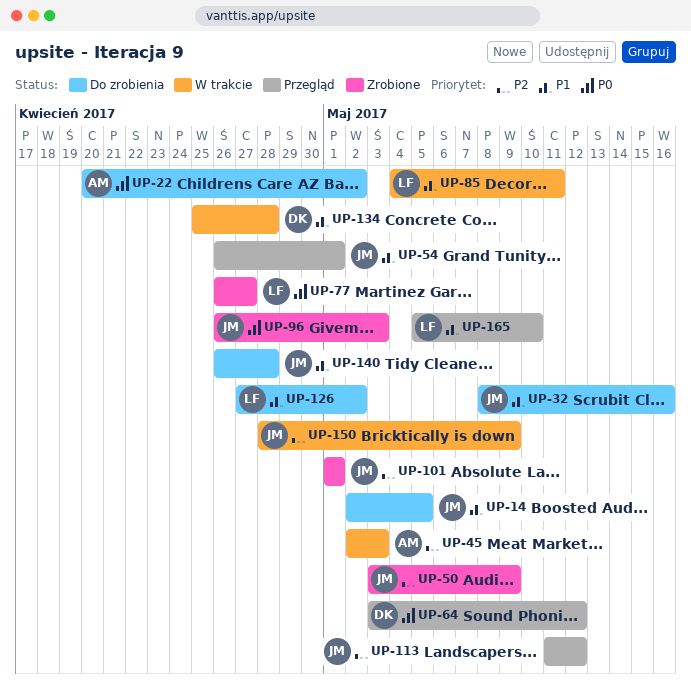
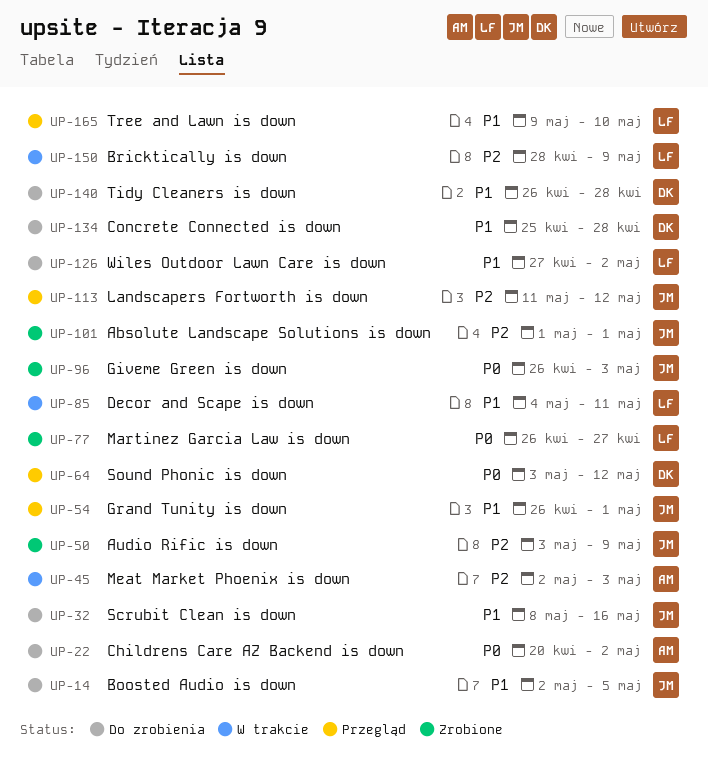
UP-134, status: W trakcie -> Do zrobienia
UP-140, owner: JM -> DK
UP-150, owner: JM -> LF
UP-165, start: May 5 -> May 9

